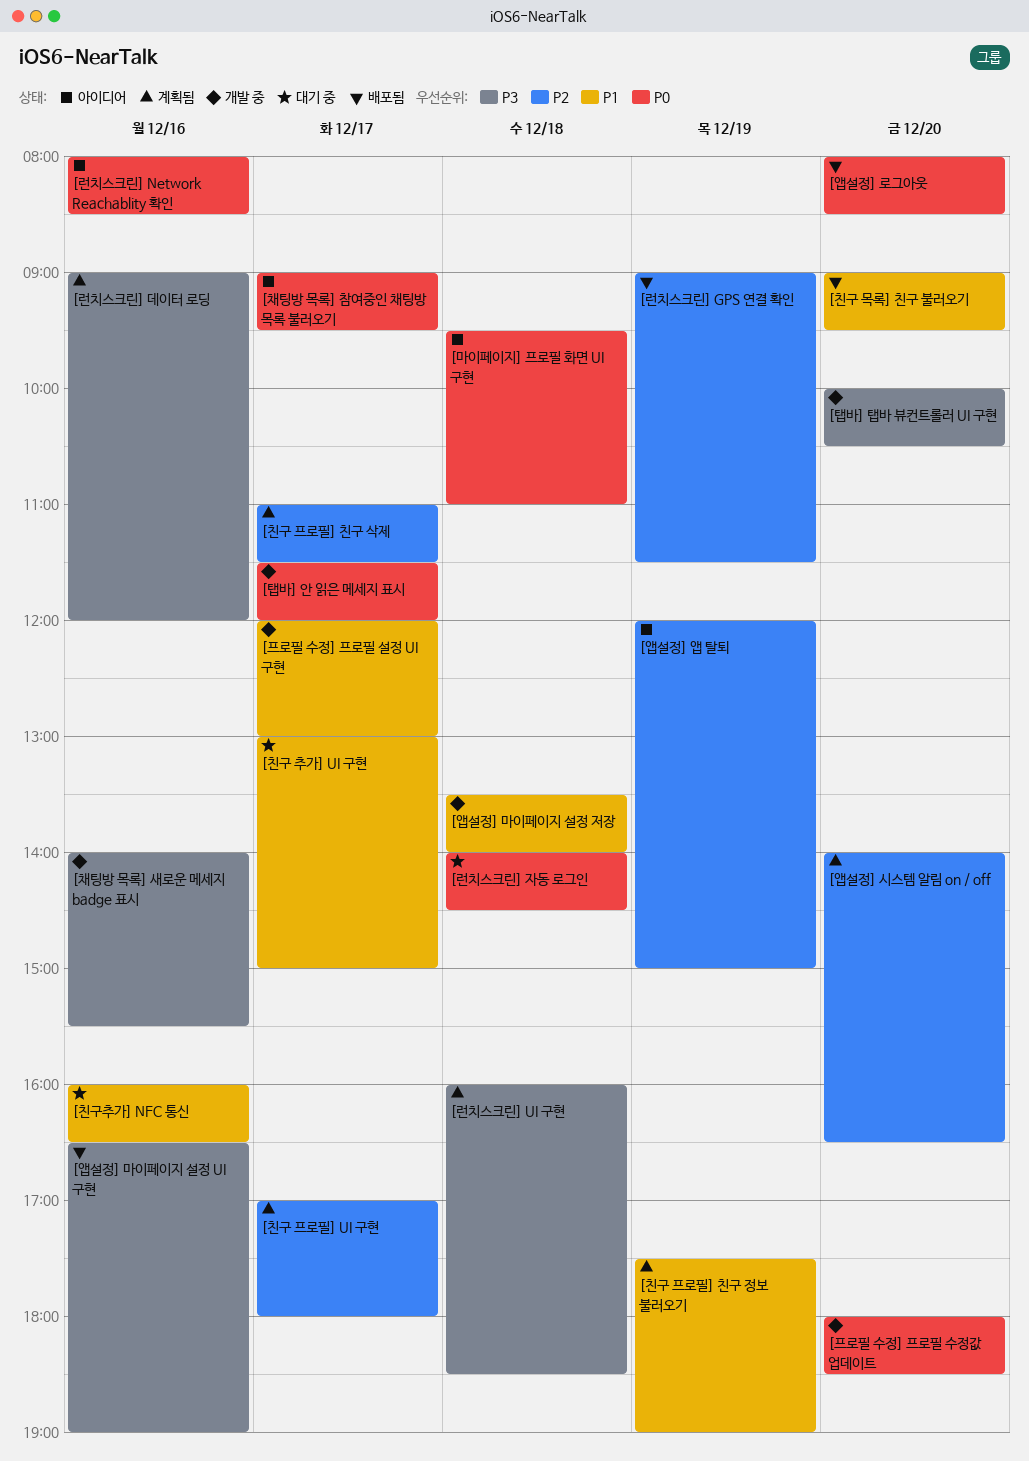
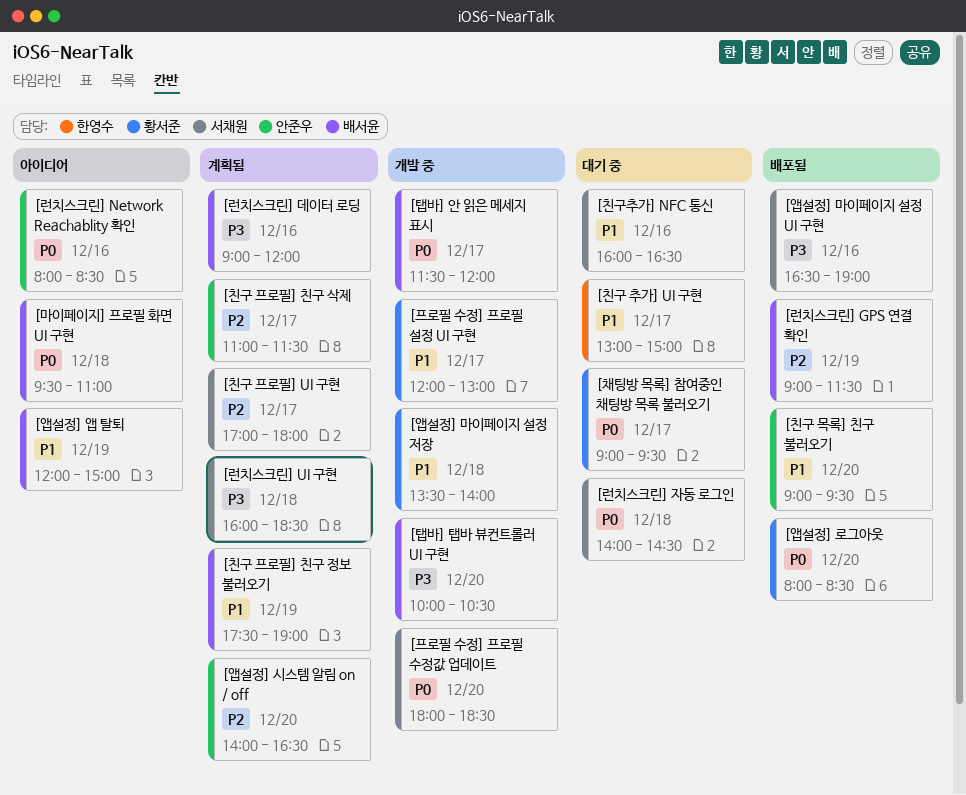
[앱설정] 앱 탈퇴, priority: P2 -> P1
[채팅방 목록] 새로운 메세지 badge 표시: present -> none
[채팅방 목록] 참여중인 채팅방 목록 불러오기, status: 아이디어 -> 대기 중

